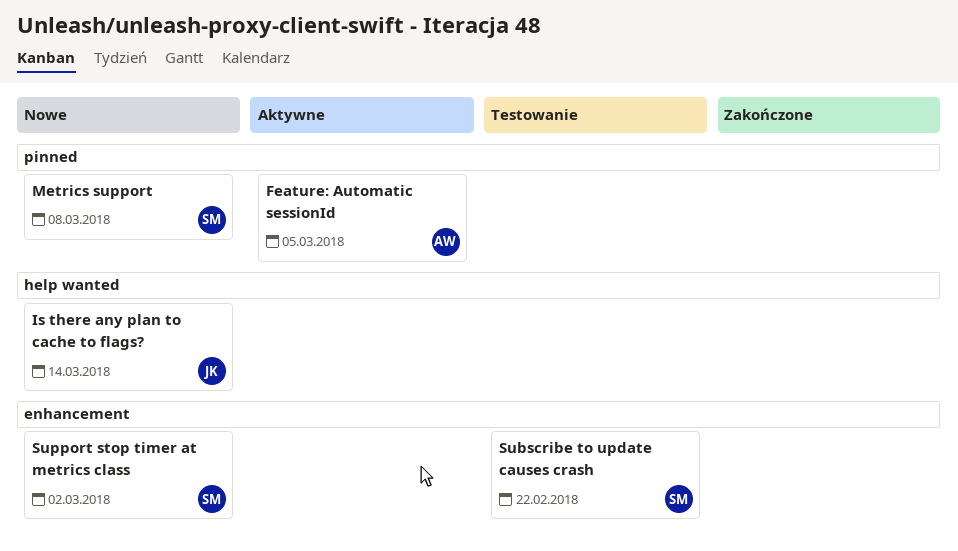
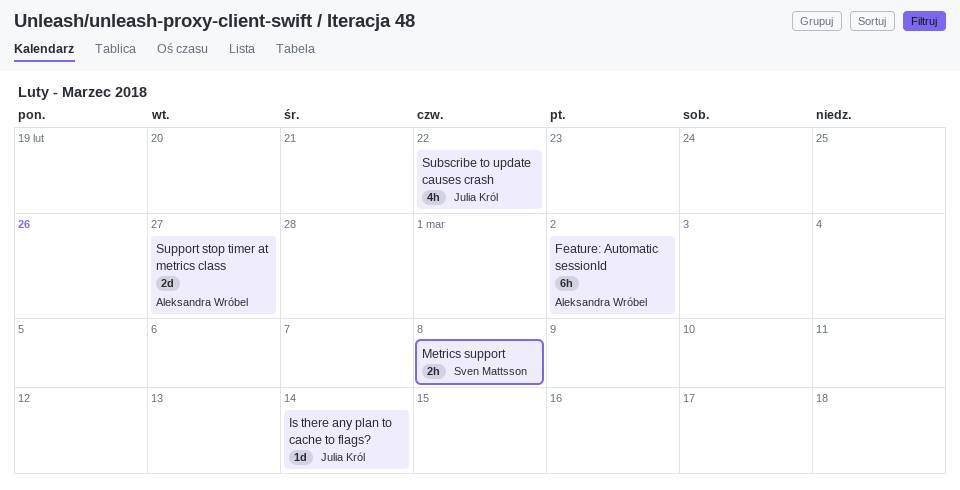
Feature: Automatic sessionId, due: Mar 5 -> Mar 2
Subscribe to update causes crash, owner: Sven Mattsson -> Julia Król
Support stop timer at metrics class, owner: Sven Mattsson -> Aleksandra Wróbel
Support stop timer at metrics class, due: Mar 2 -> Feb 27

